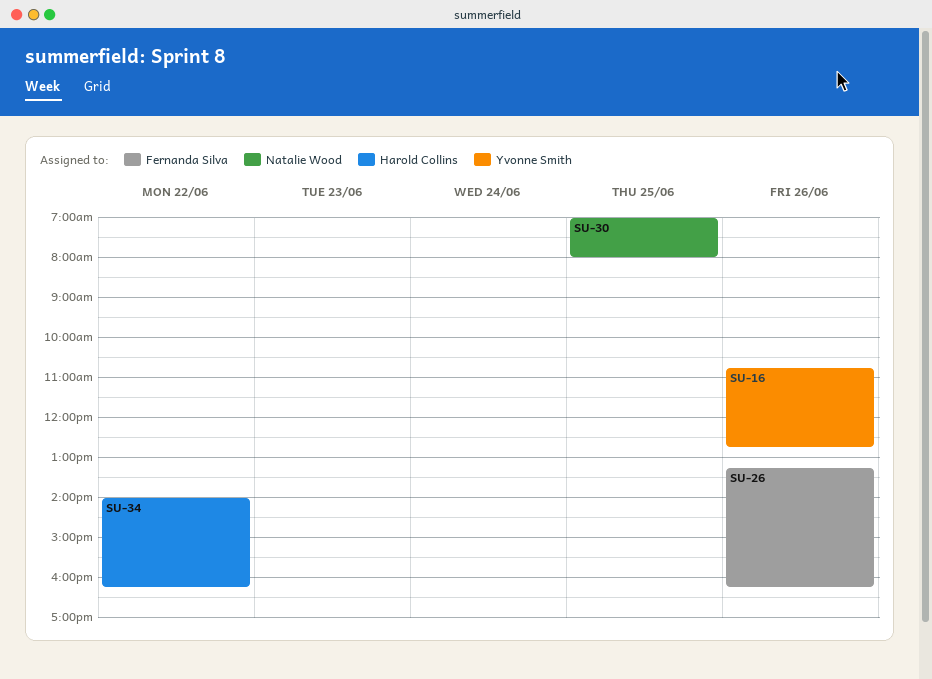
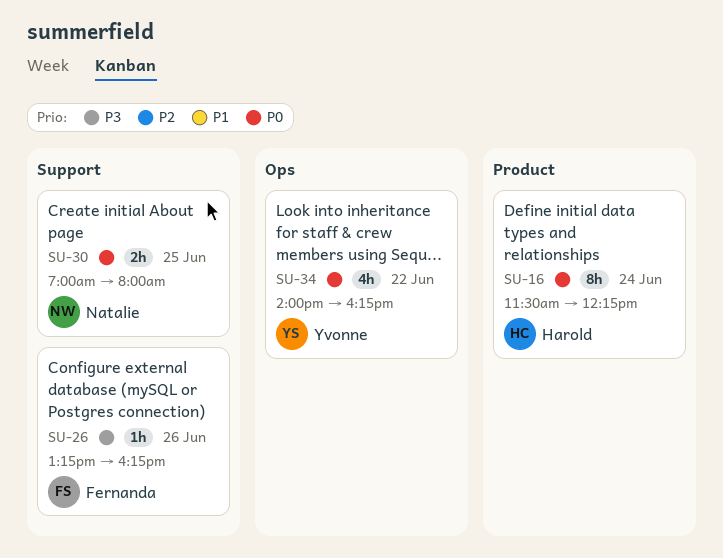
SU-16, owner: Yvonne Smith -> Harold Collins
SU-16, day: Jun 26 -> Jun 24
SU-16, begins: 10:45 -> 11:30
SU-16, ends: 12:45 -> 12:15
SU-34, owner: Harold Collins -> Yvonne Smith

